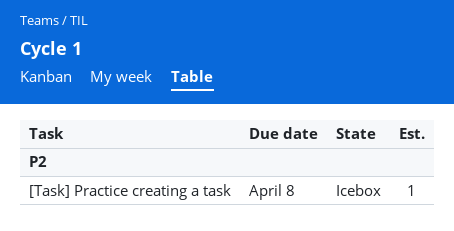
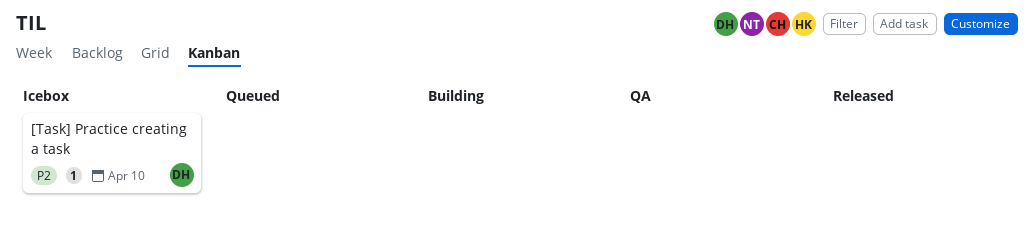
[Task] Practice creating a task, due: Apr 8 -> Apr 10

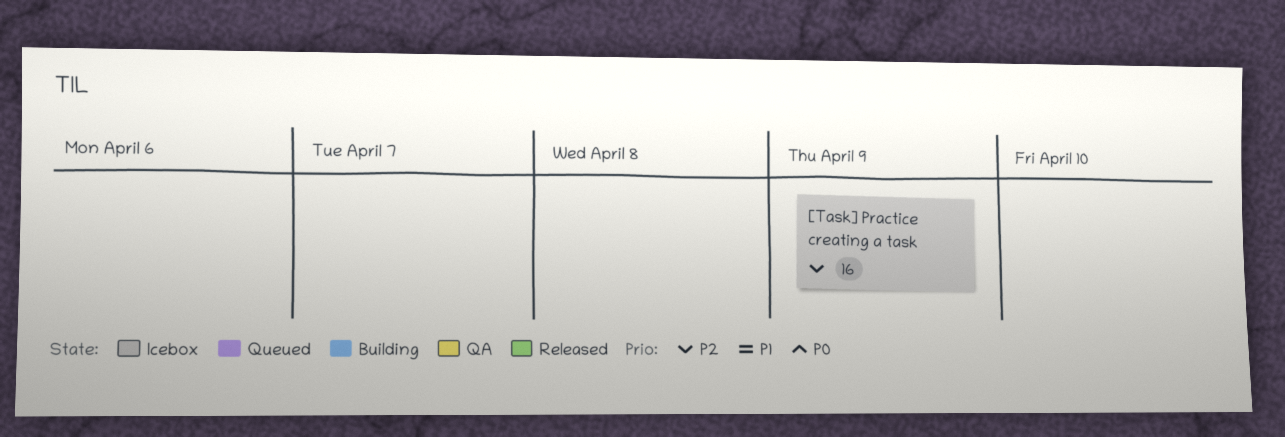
[Task] Practice creating a task, estimate: 1 -> 16
[Task] Practice creating a task, due: Apr 10 -> Apr 9

